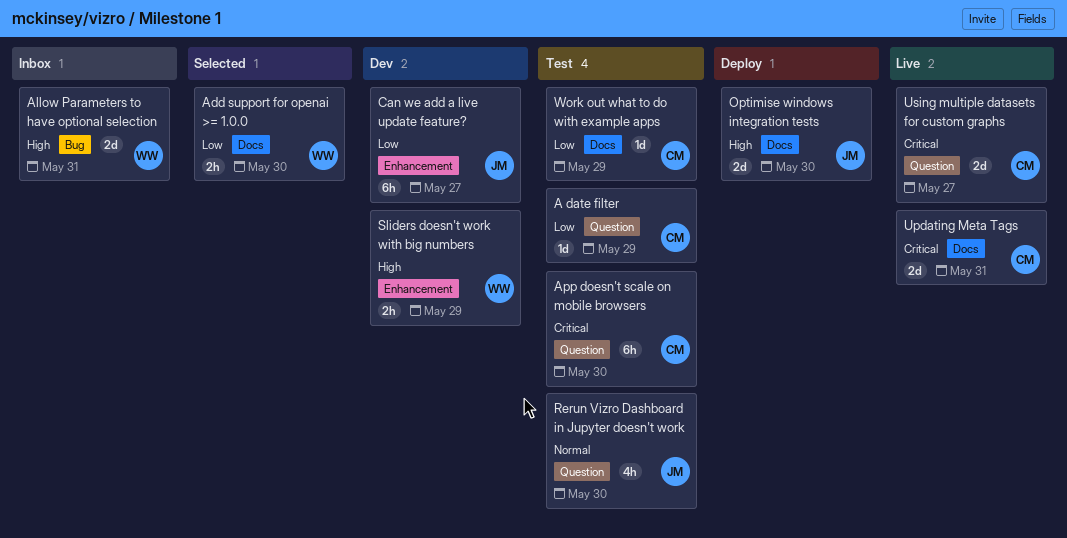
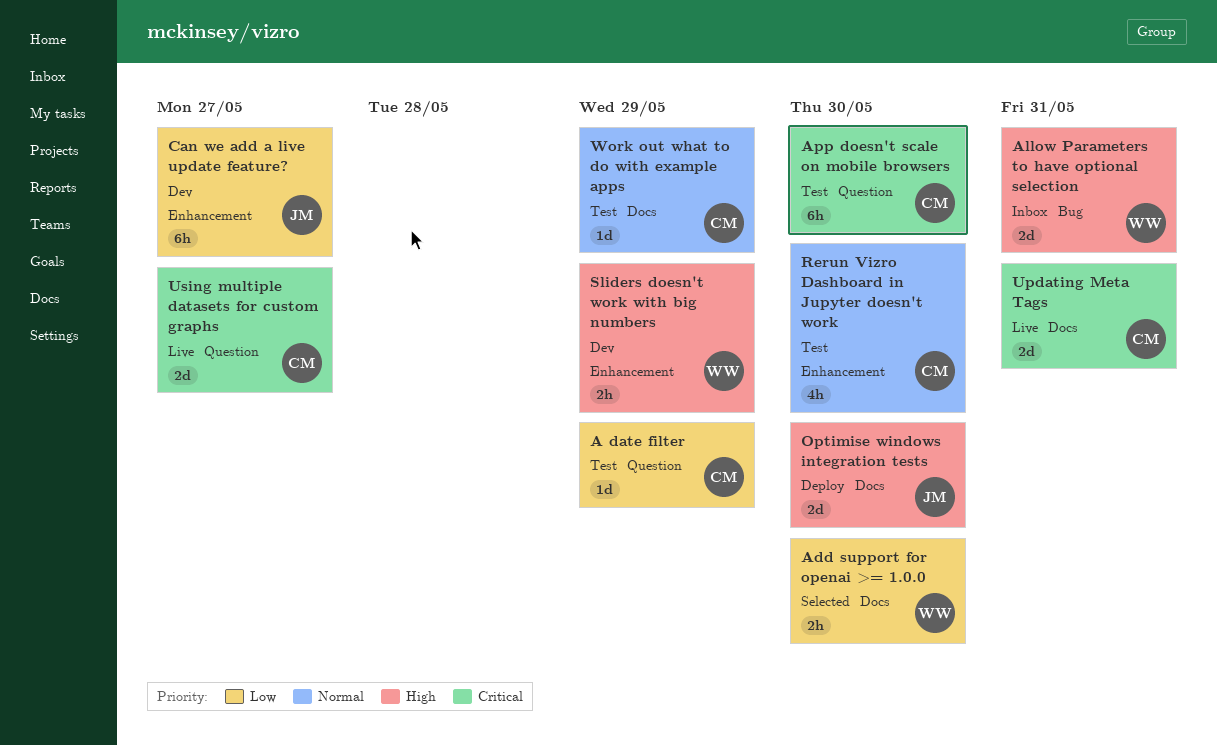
Rerun Vizro Dashboard in Jupyter doesn't work, owner: JM -> CM
Rerun Vizro Dashboard in Jupyter doesn't work, label: Question -> Enhancement
Work out what to do with example apps, priority: Low -> Normal

